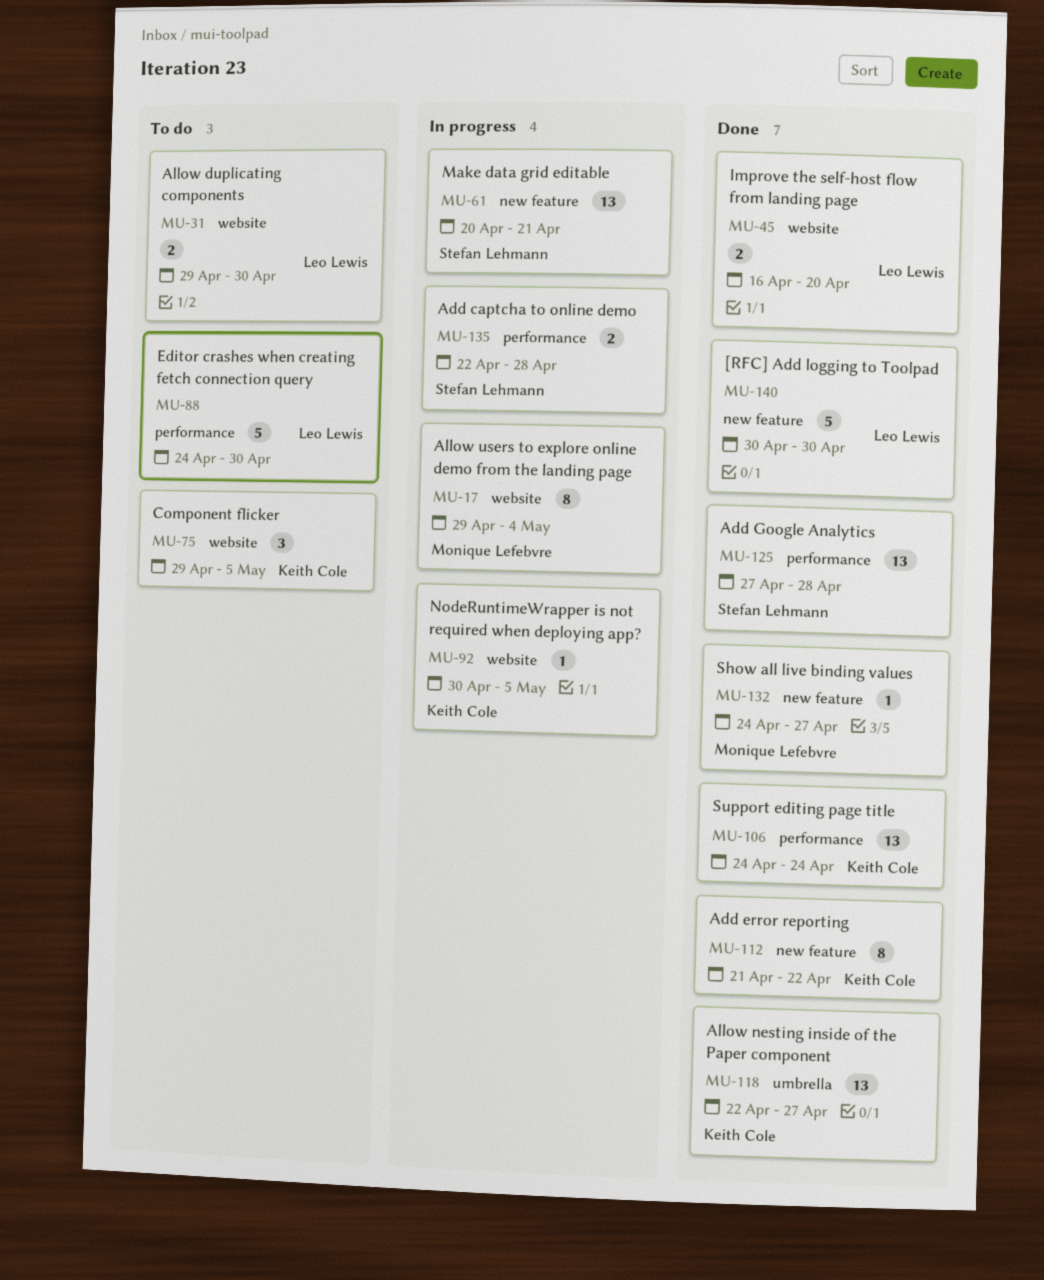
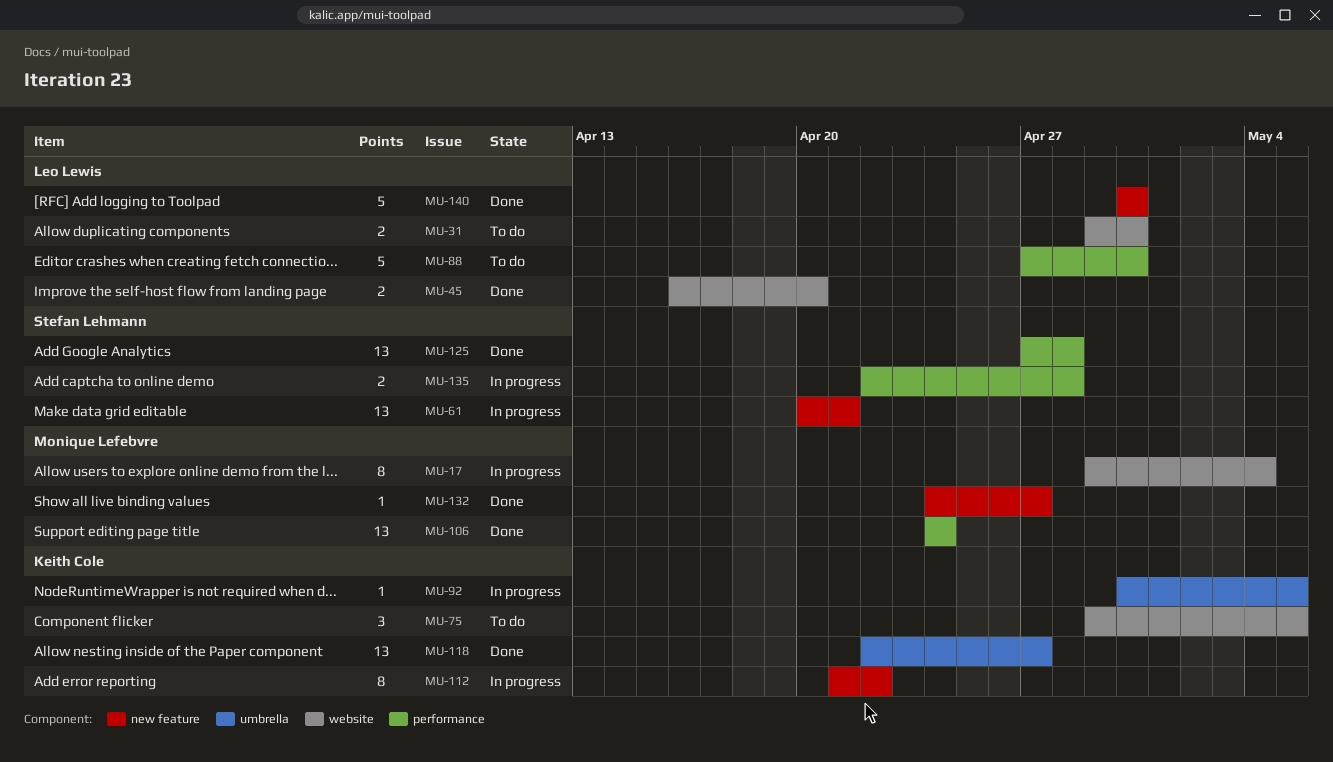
MU-88, start: Apr 24 -> Apr 27
MU-92, label: website -> umbrella
MU-106, owner: Keith Cole -> Monique Lefebvre
MU-112, status: Done -> In progress

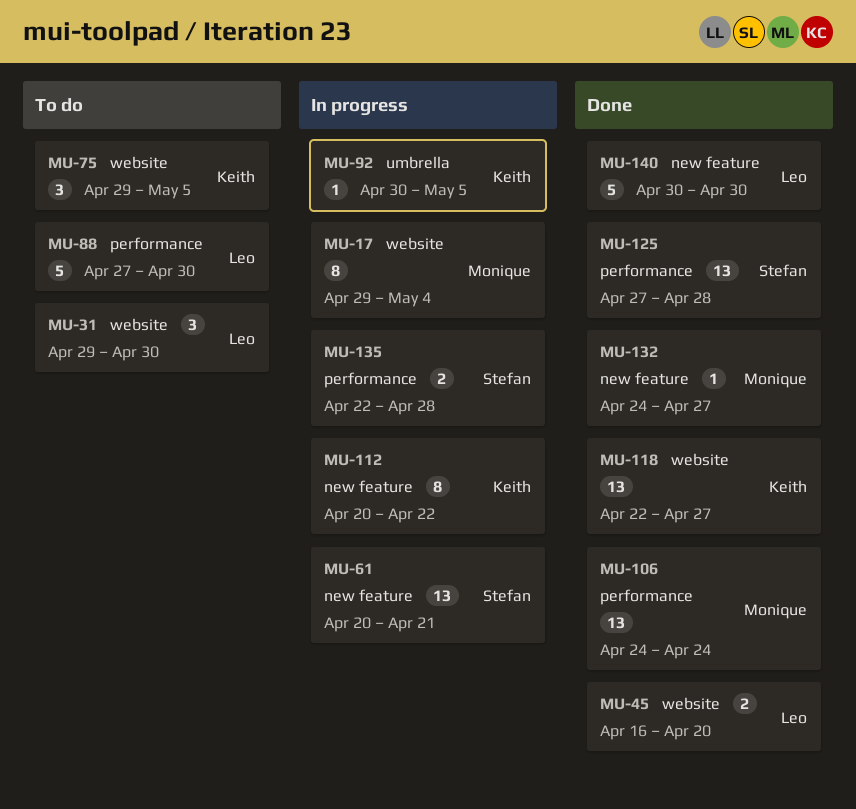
MU-31, estimate: 2 -> 3
MU-112, start: Apr 21 -> Apr 20
MU-118, label: umbrella -> website

